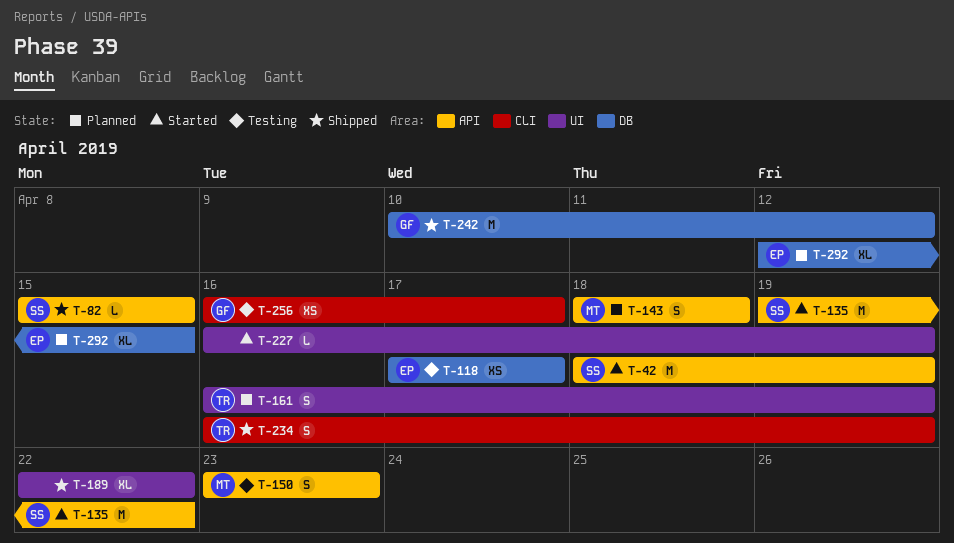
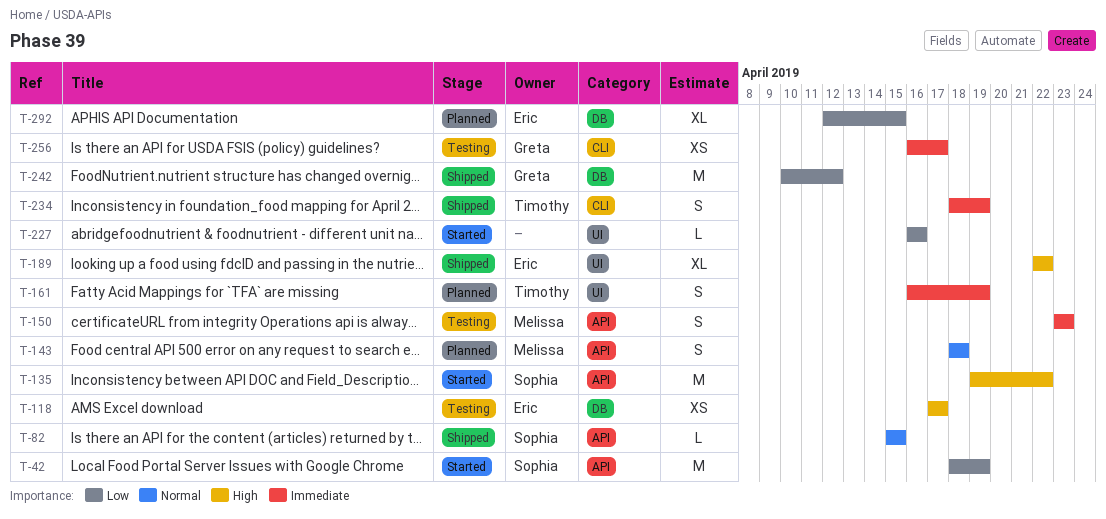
T-189, owner: none -> Eric
T-227, due: Apr 19 -> Apr 16
T-234, start: Apr 16 -> Apr 18

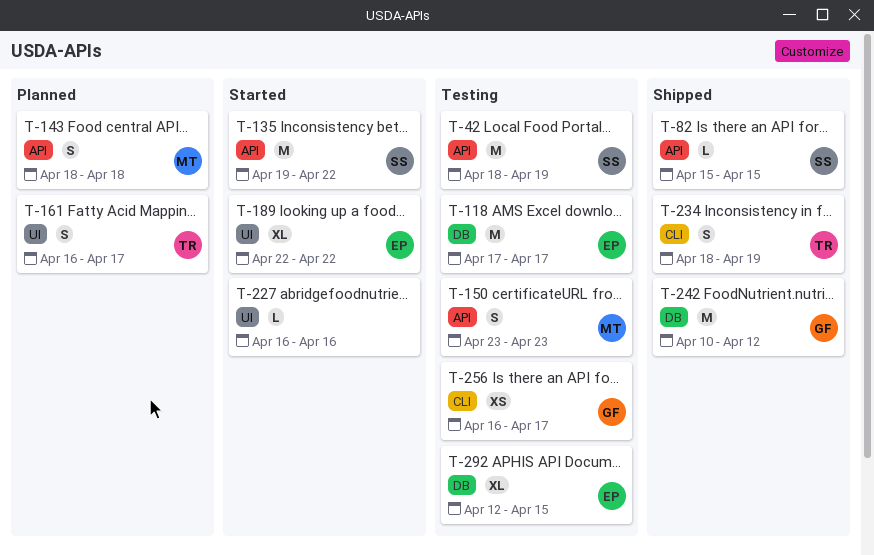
T-42, status: Started -> Testing
T-118, estimate: XS -> M
T-161, due: Apr 19 -> Apr 17
T-189, status: Shipped -> Started
T-292, status: Planned -> Testing

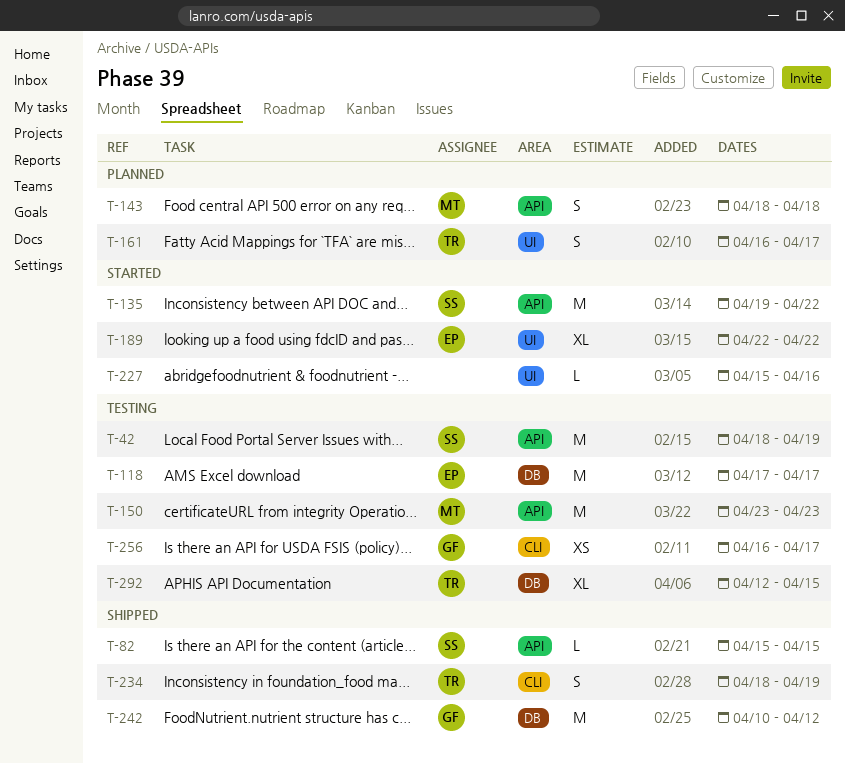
T-150, estimate: S -> M
T-227, start: Apr 16 -> Apr 15
T-292, owner: EP -> TR

